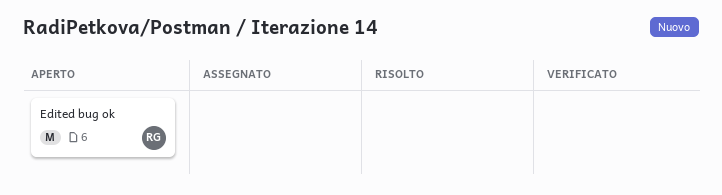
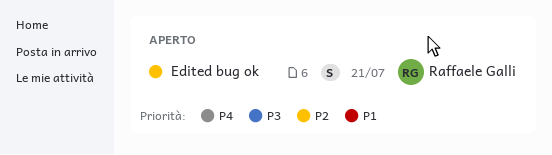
Edited bug ok, estimate: M -> S

